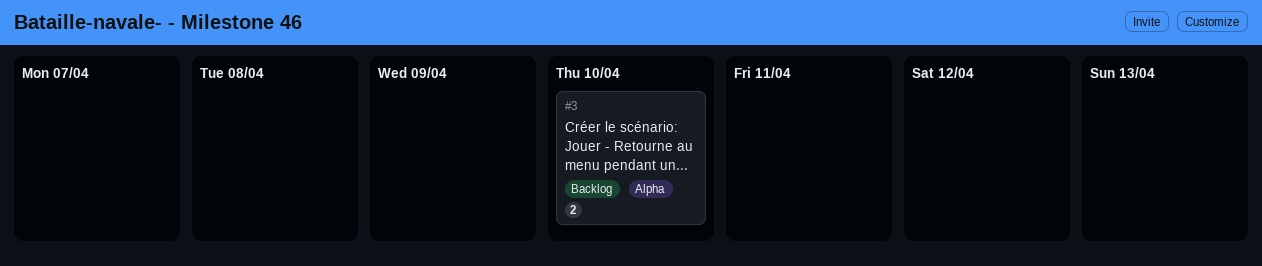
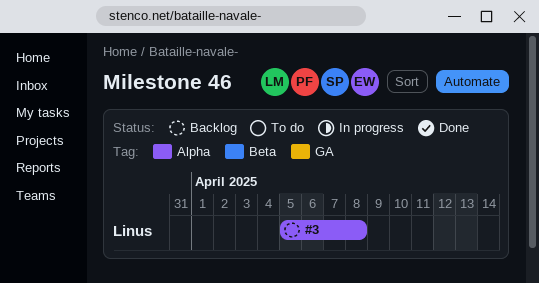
#3, due: Apr 10 -> Apr 8

